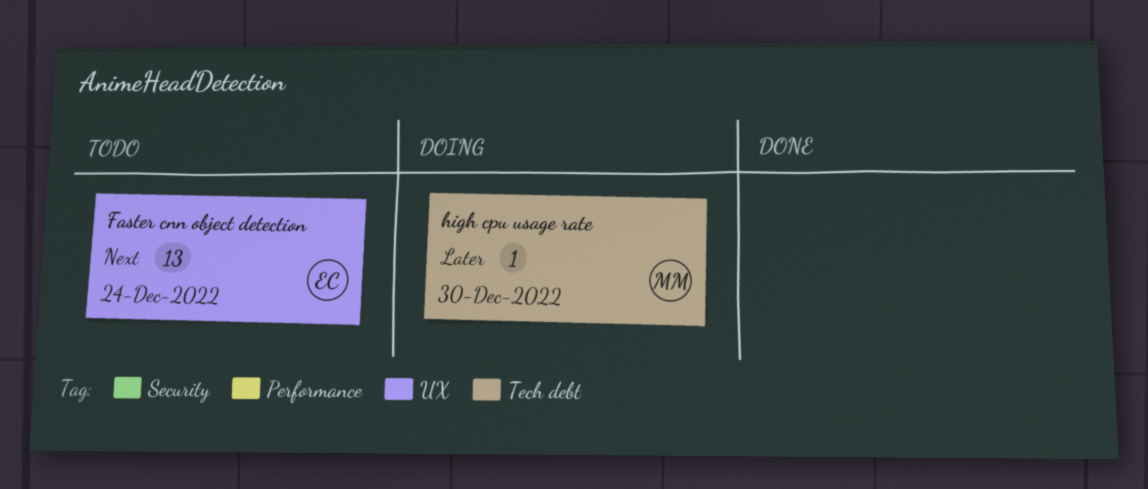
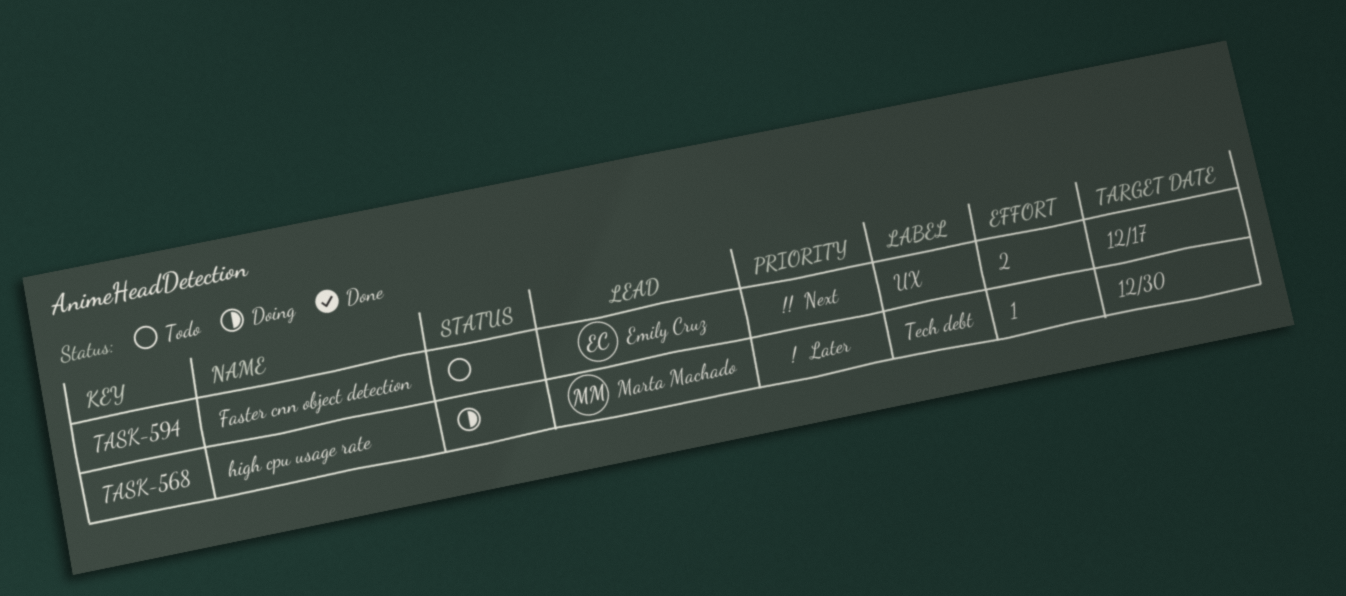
Faster cnn object detection, estimate: 13 -> 2
Faster cnn object detection, due: Dec 24 -> Dec 17

